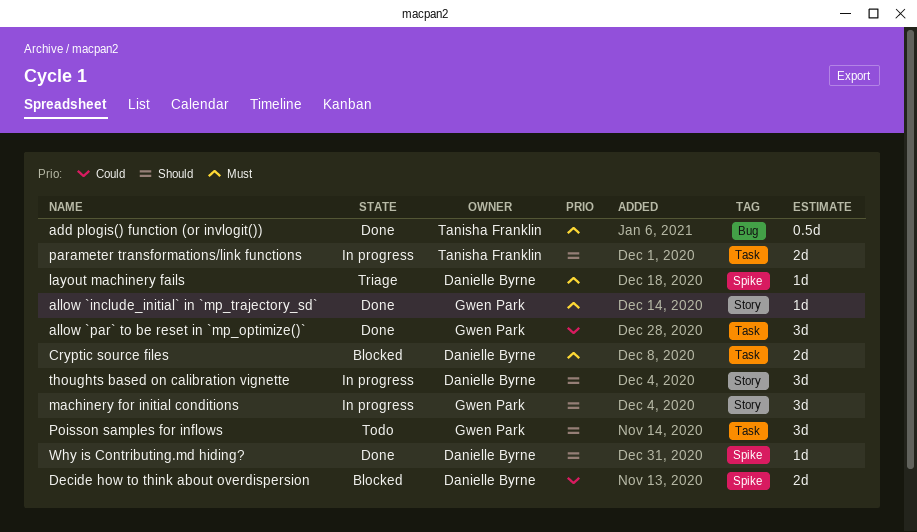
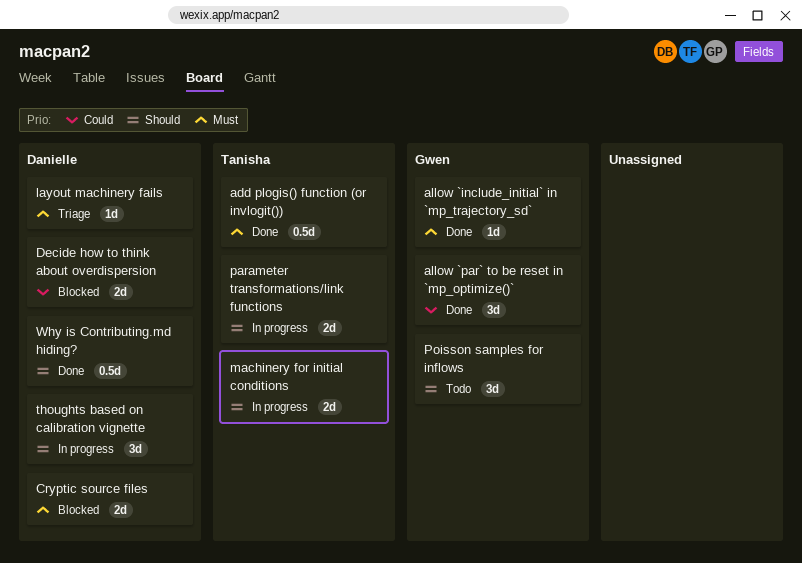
machinery for initial conditions, owner: Gwen Park -> Tanisha Franklin
machinery for initial conditions, estimate: 3d -> 2d
Why is Contributing.md hiding?, estimate: 1d -> 0.5d

